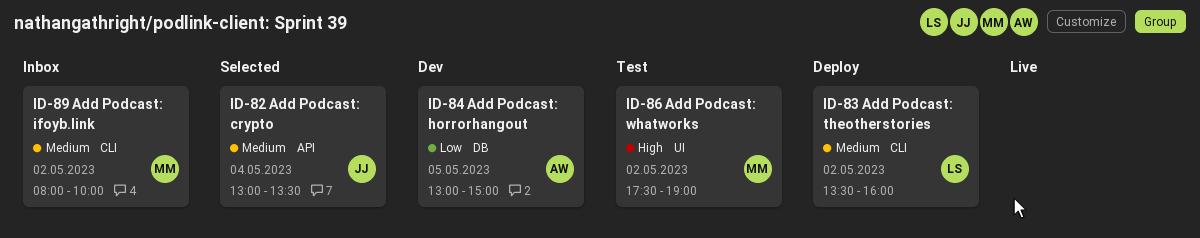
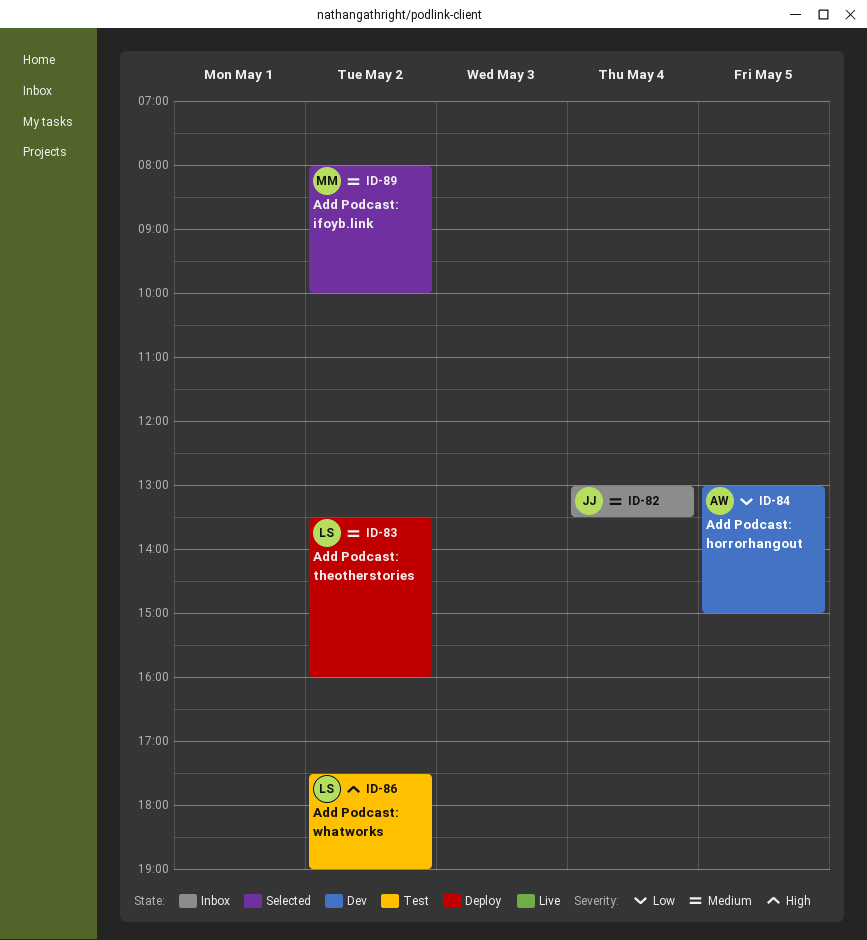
ID-82, status: Selected -> Inbox
ID-86, owner: MM -> LS
ID-89, status: Inbox -> Selected

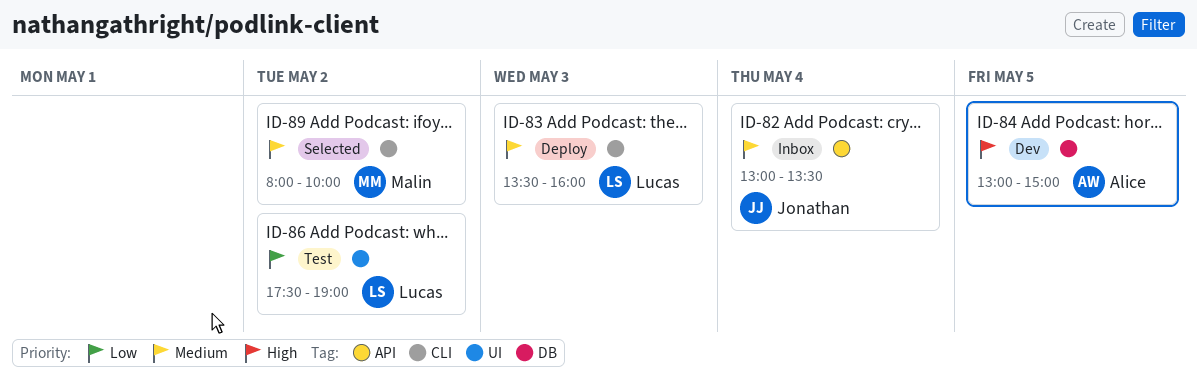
ID-83, day: May 2 -> May 3
ID-84, priority: Low -> High
ID-86, priority: High -> Low

